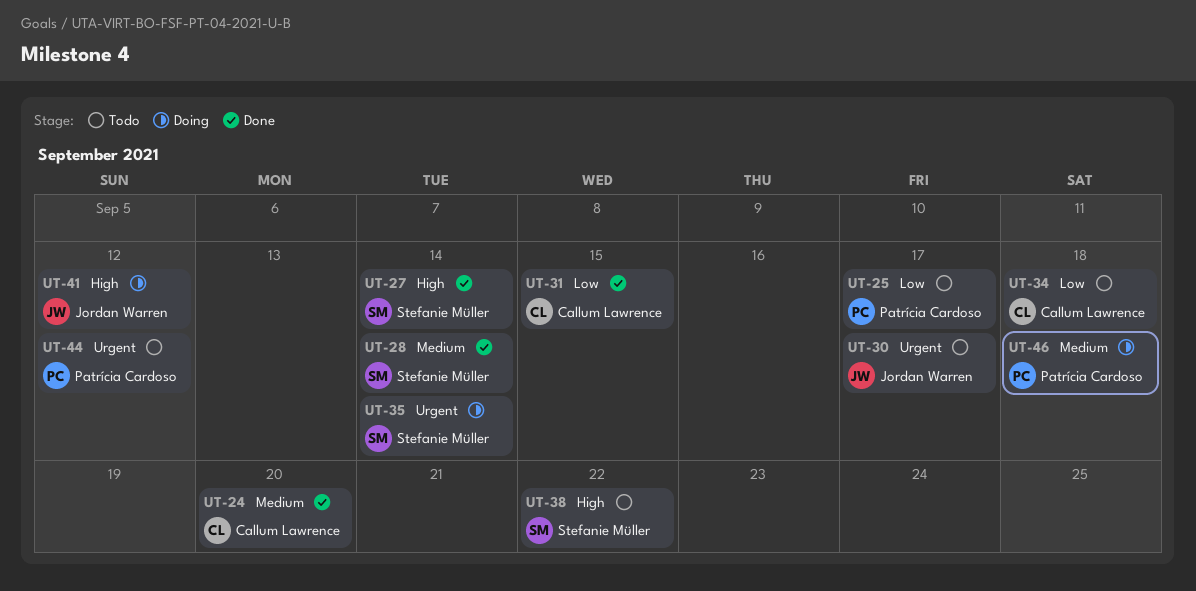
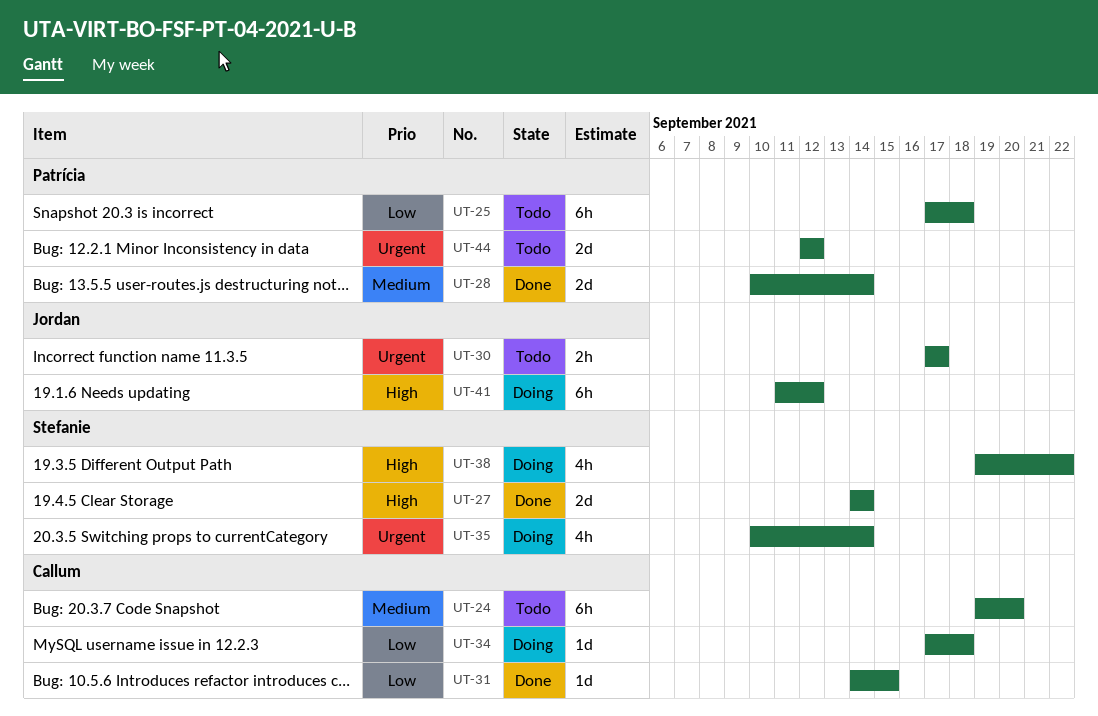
UT-24, status: Done -> Todo
UT-25, due: Sep 17 -> Sep 18
UT-28, owner: Stefanie Müller -> Patrícia Cardoso
UT-34, status: Todo -> Doing
UT-38, status: Todo -> Doing
UT-46: present -> none

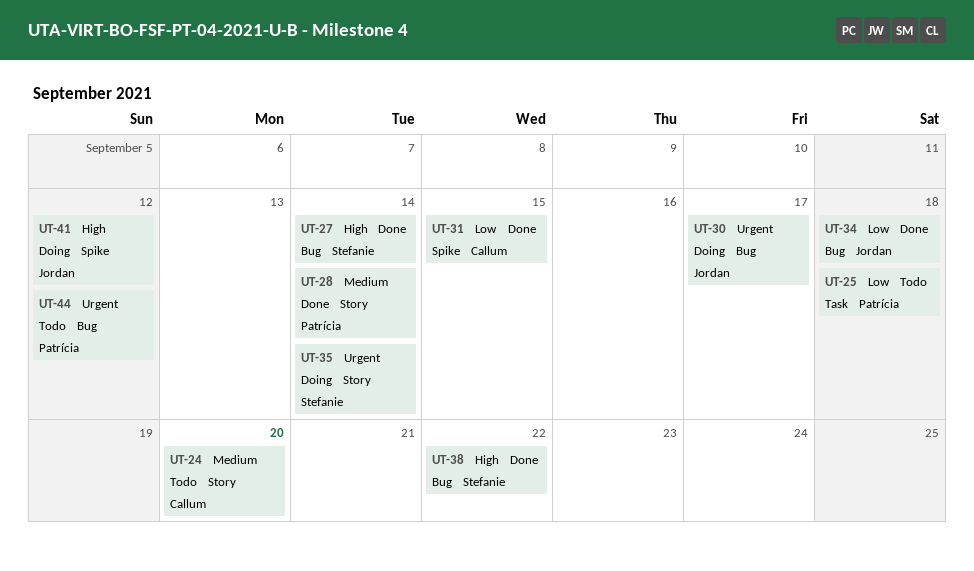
UT-30, status: Todo -> Doing
UT-34, status: Doing -> Done
UT-34, owner: Callum -> Jordan
UT-38, status: Doing -> Done

